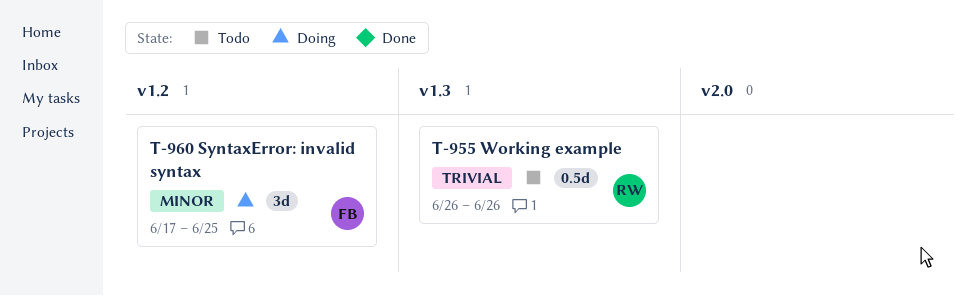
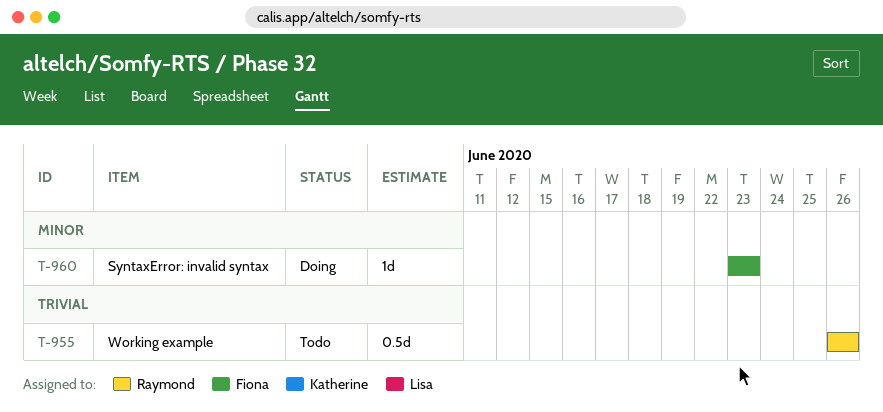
T-960, estimate: 3d -> 1d
T-960, start: Jun 17 -> Jun 23
T-960, due: Jun 25 -> Jun 23

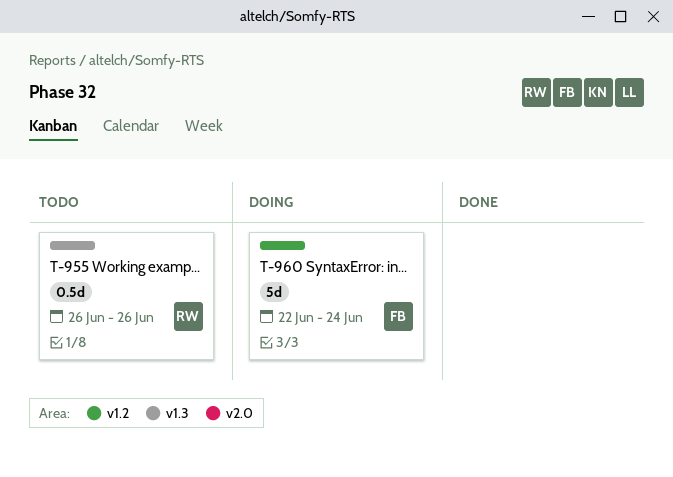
T-960, estimate: 1d -> 5d
T-960, start: Jun 23 -> Jun 22
T-960, due: Jun 23 -> Jun 24

